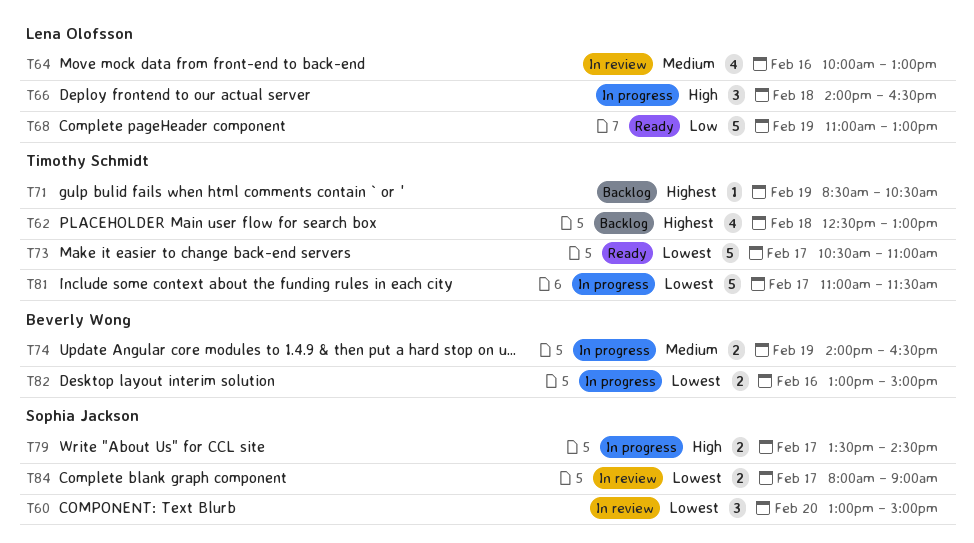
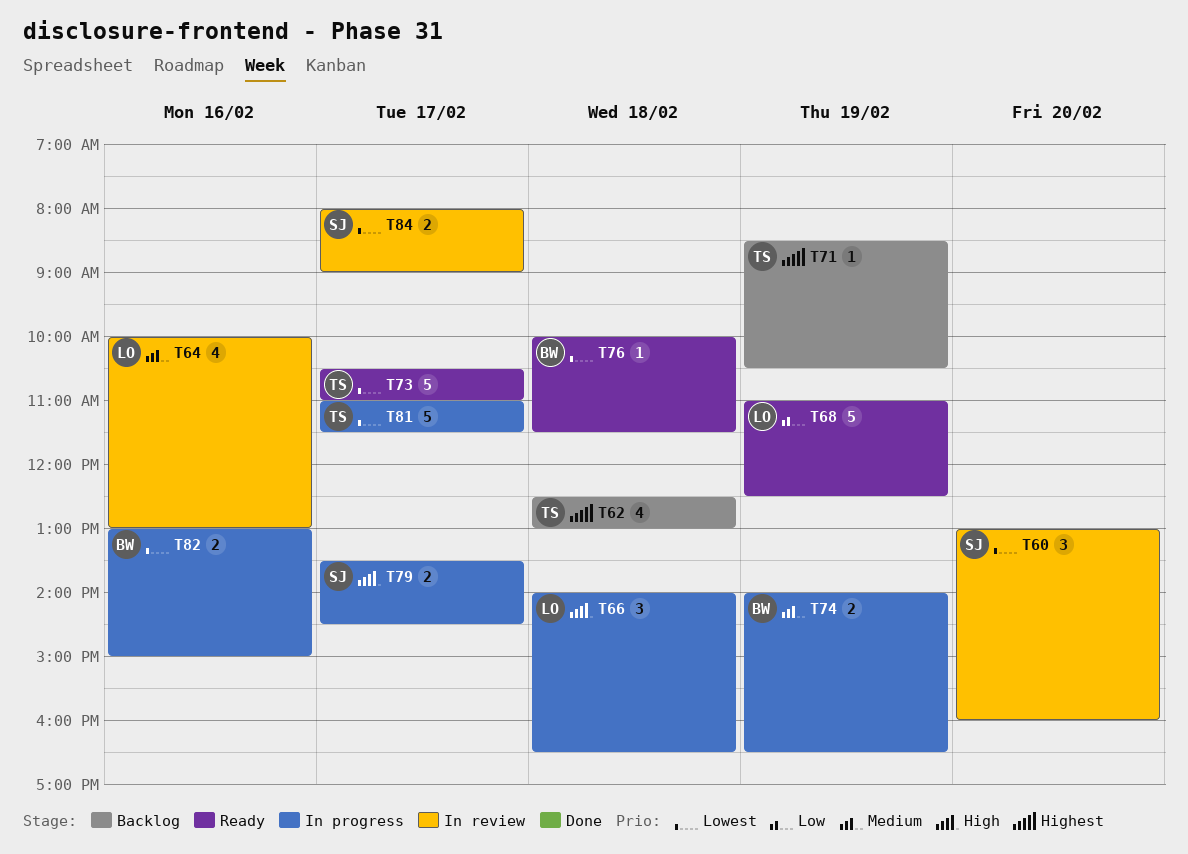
T60, ends: 15:00 -> 16:00
T68, ends: 13:00 -> 12:30
T76: none -> present

